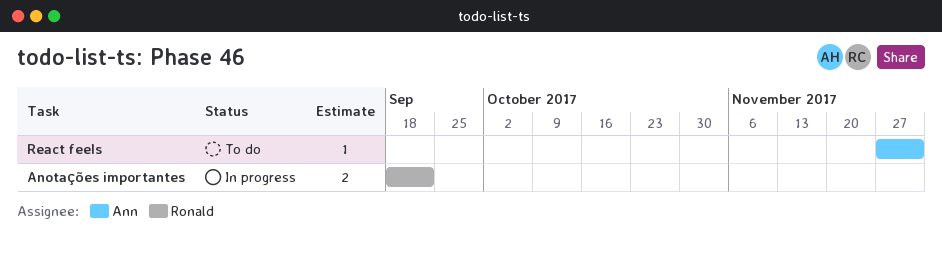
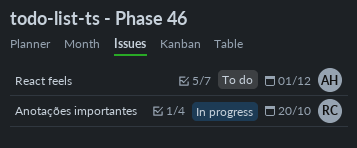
Anotações importantes, due: Sep 22 -> Oct 20

